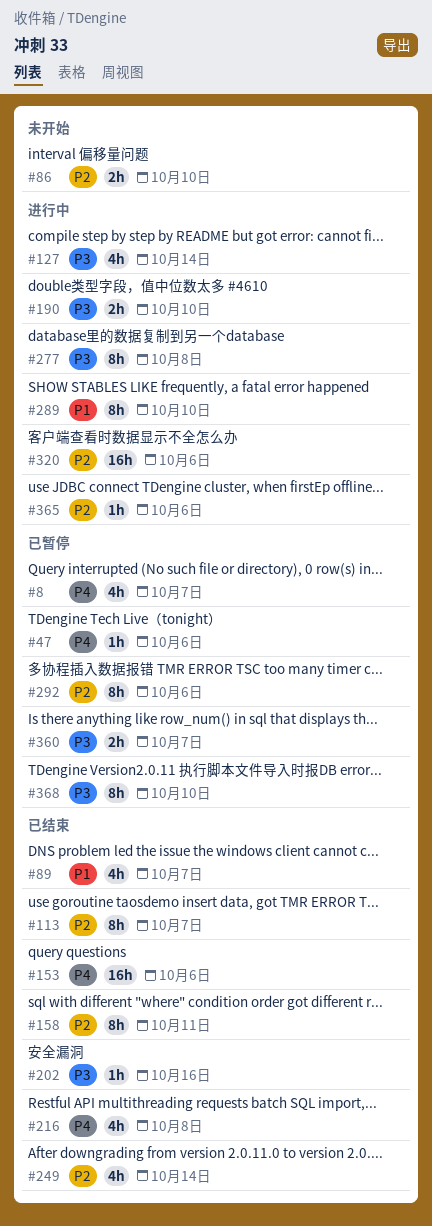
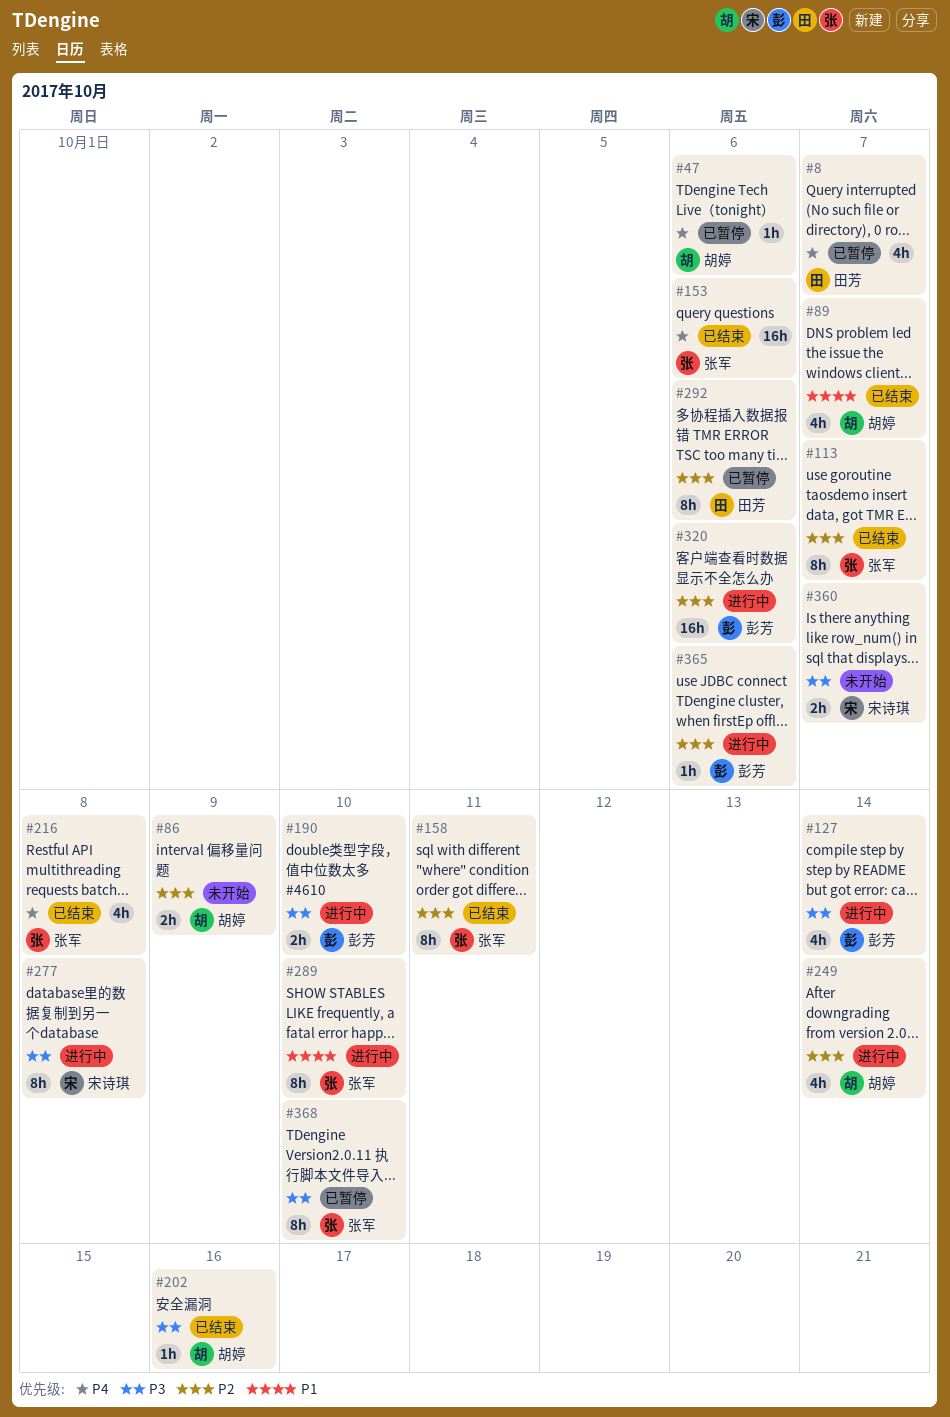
#86, due: Oct 10 -> Oct 9
#249, status: 已结束 -> 进行中
#360, status: 已暂停 -> 未开始

